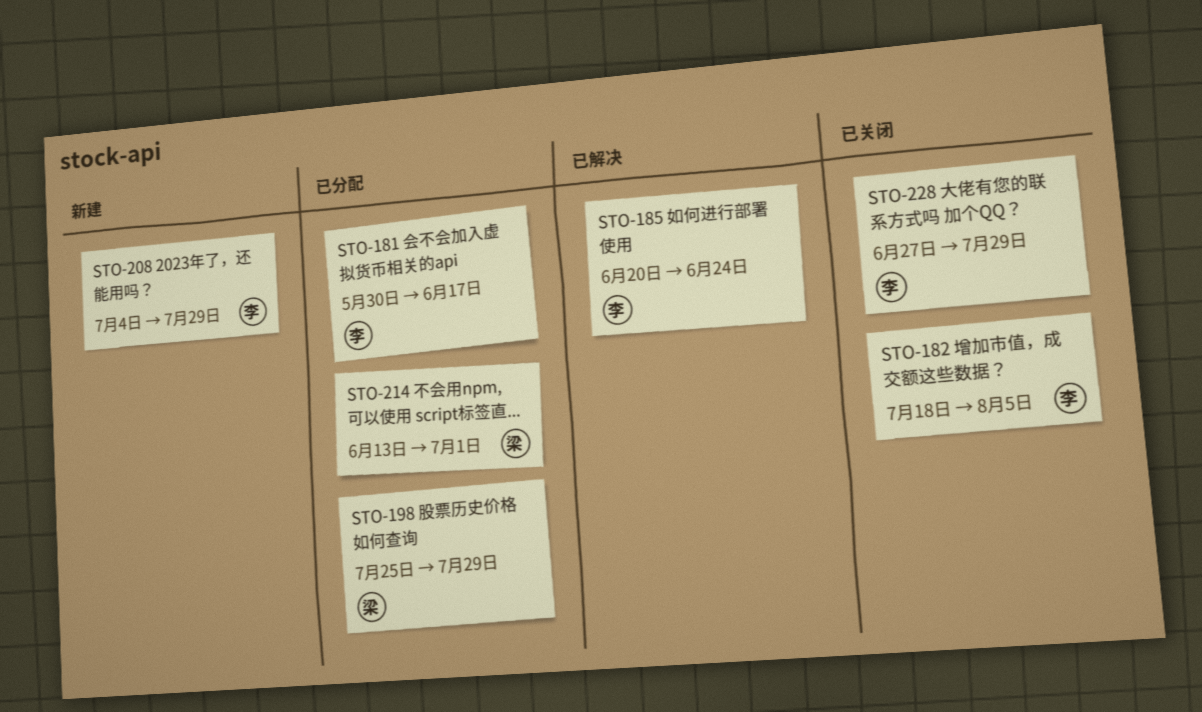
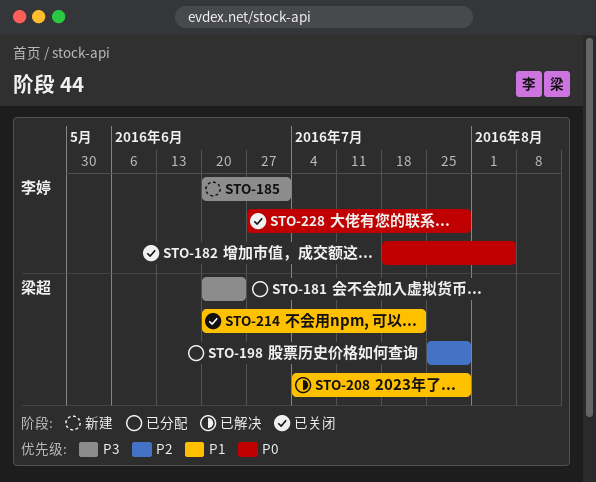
STO-181, owner: 李婷 -> 梁超
STO-181, start: May 30 -> Jun 20
STO-181, due: Jun 17 -> Jun 24
STO-185, status: 已解决 -> 新建
STO-185, due: Jun 24 -> Jul 1
STO-208, status: 新建 -> 已解决
STO-208, owner: 李婷 -> 梁超
STO-214, status: 已分配 -> 已关闭
STO-214, start: Jun 13 -> Jun 20
STO-214, due: Jul 1 -> Jul 22

